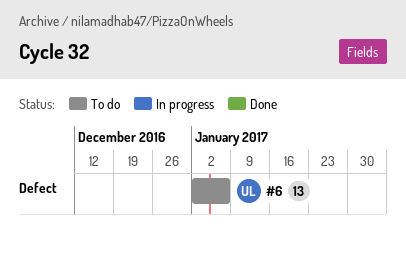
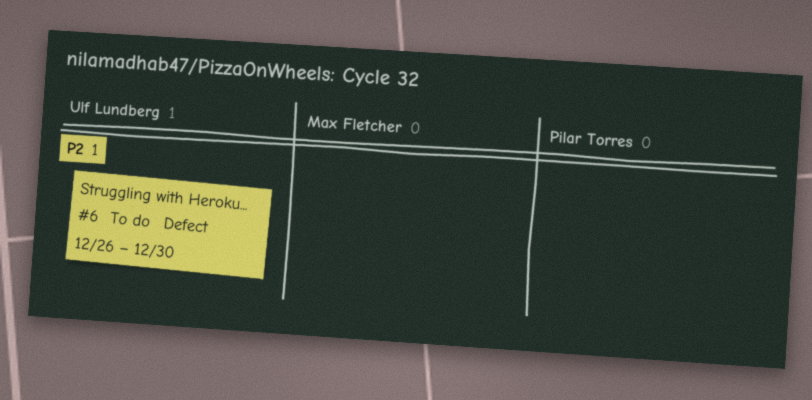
#6, start: Jan 2 -> Dec 26
#6, due: Jan 6 -> Dec 30

